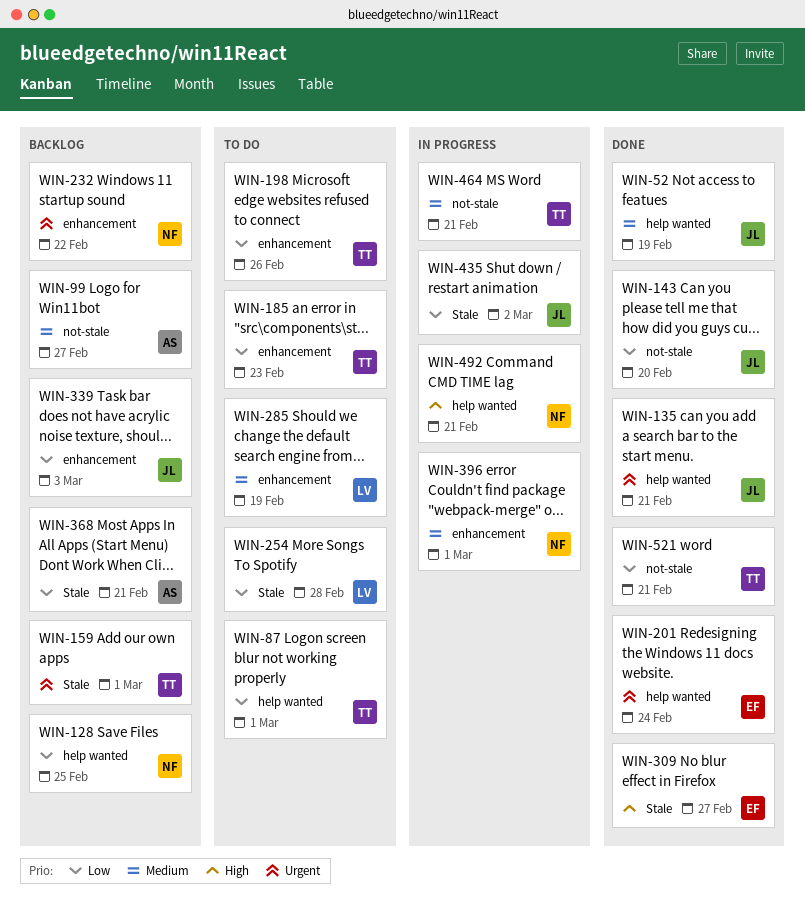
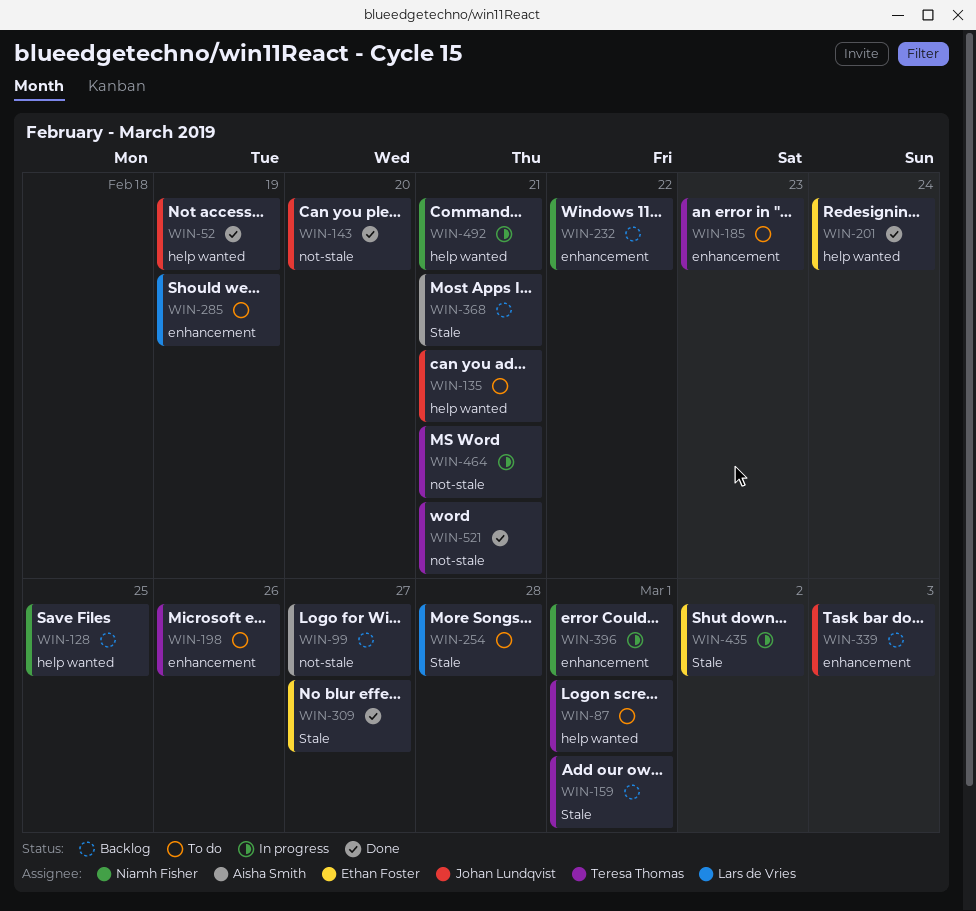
WIN-135, status: Done -> To do
WIN-435, owner: Johan Lundqvist -> Ethan Foster

